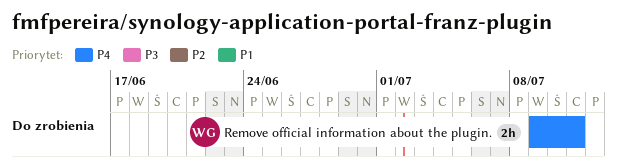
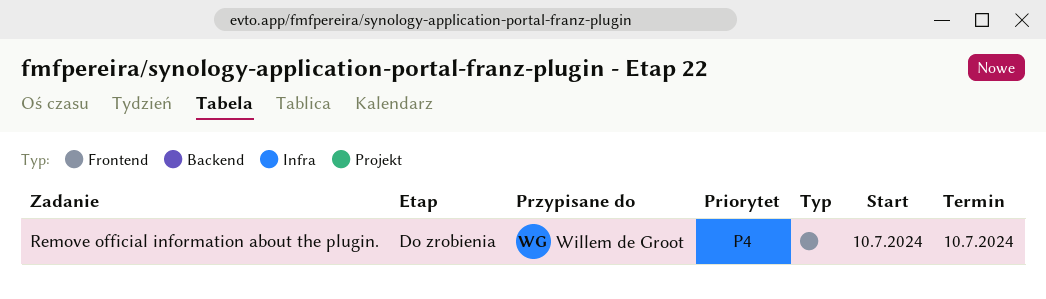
Remove official information about the plugin., start: Jul 9 -> Jul 10
Remove official information about the plugin., due: Jul 11 -> Jul 10

